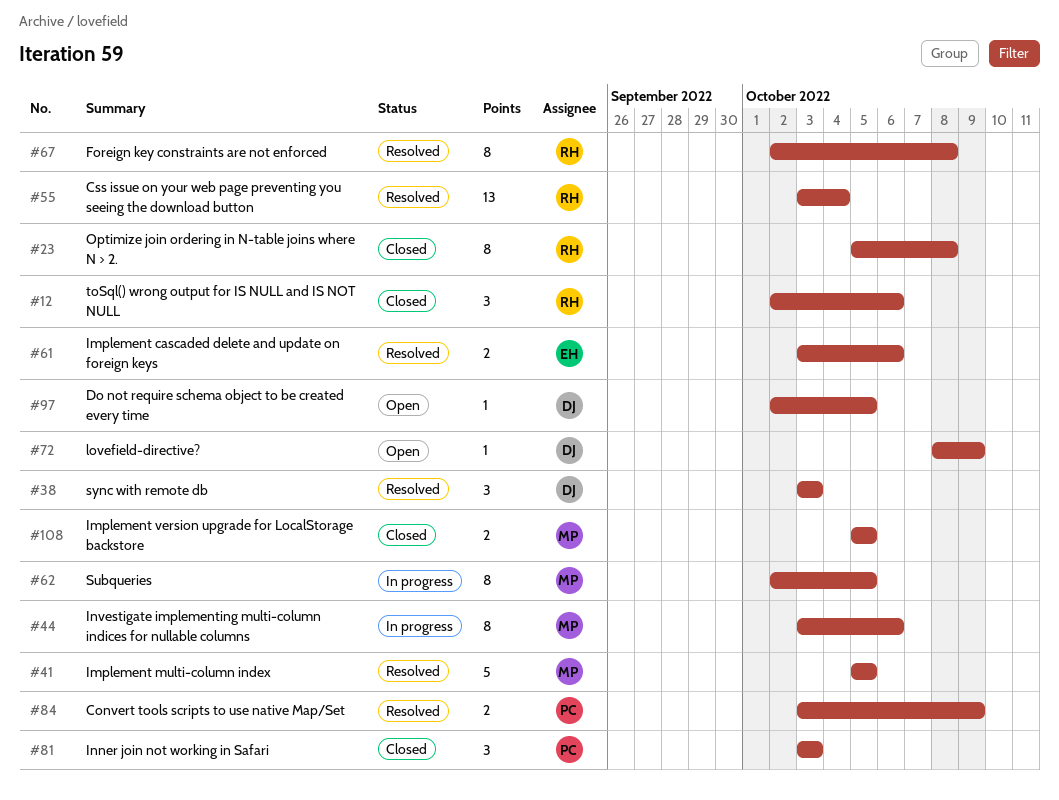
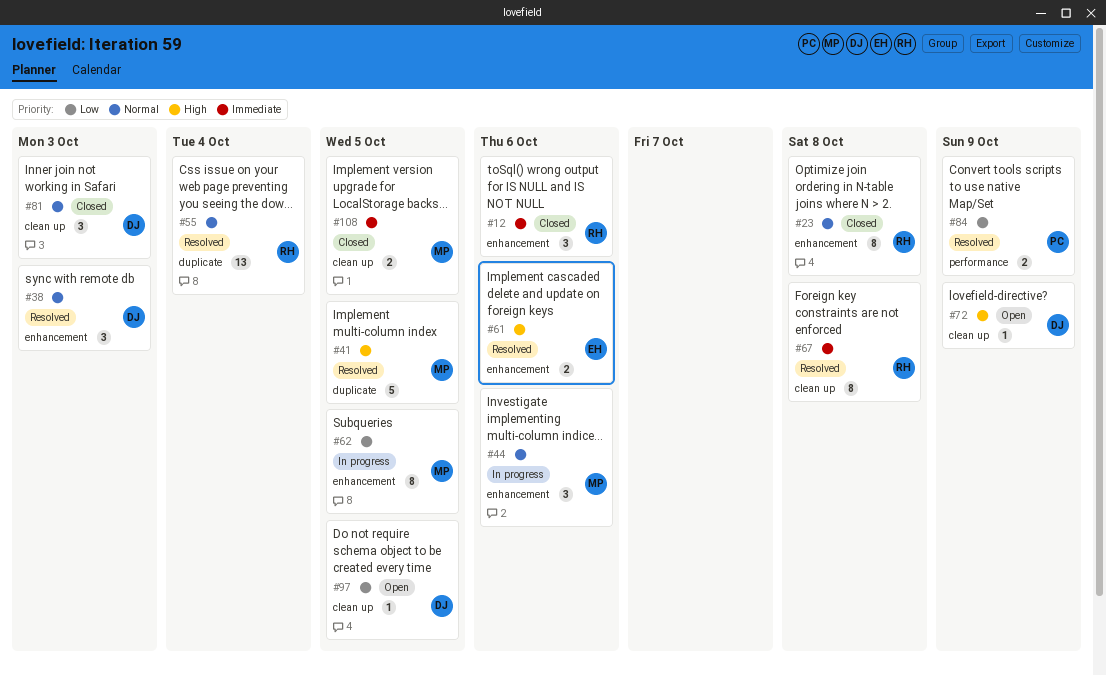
#44, estimate: 8 -> 3
#81, owner: PC -> DJ

